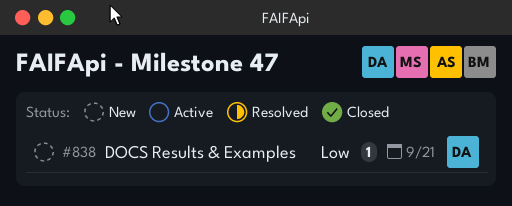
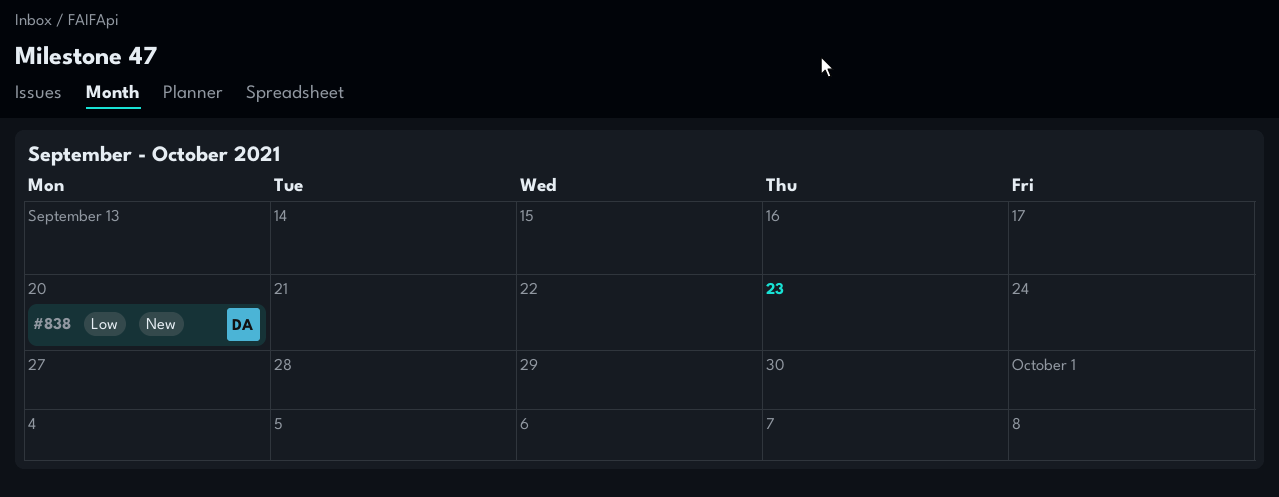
#838, due: Sep 21 -> Sep 20

